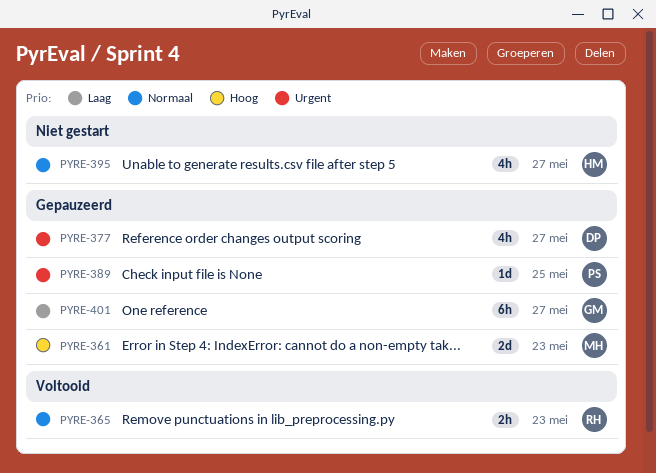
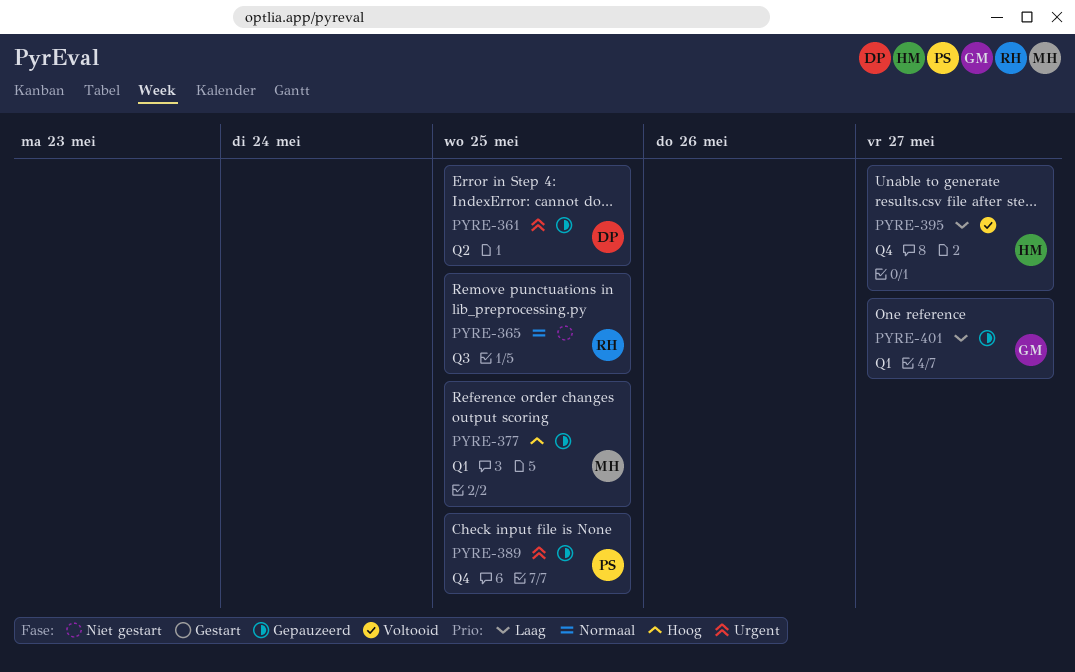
PYRE-361, owner: MH -> DP
PYRE-361, priority: Hoog -> Urgent
PYRE-361, due: May 23 -> May 25
PYRE-365, status: Voltooid -> Niet gestart
PYRE-365, due: May 23 -> May 25
PYRE-377, owner: DP -> MH
PYRE-377, priority: Urgent -> Hoog
PYRE-377, due: May 27 -> May 25
PYRE-395, status: Niet gestart -> Voltooid
PYRE-395, priority: Normaal -> Laag

